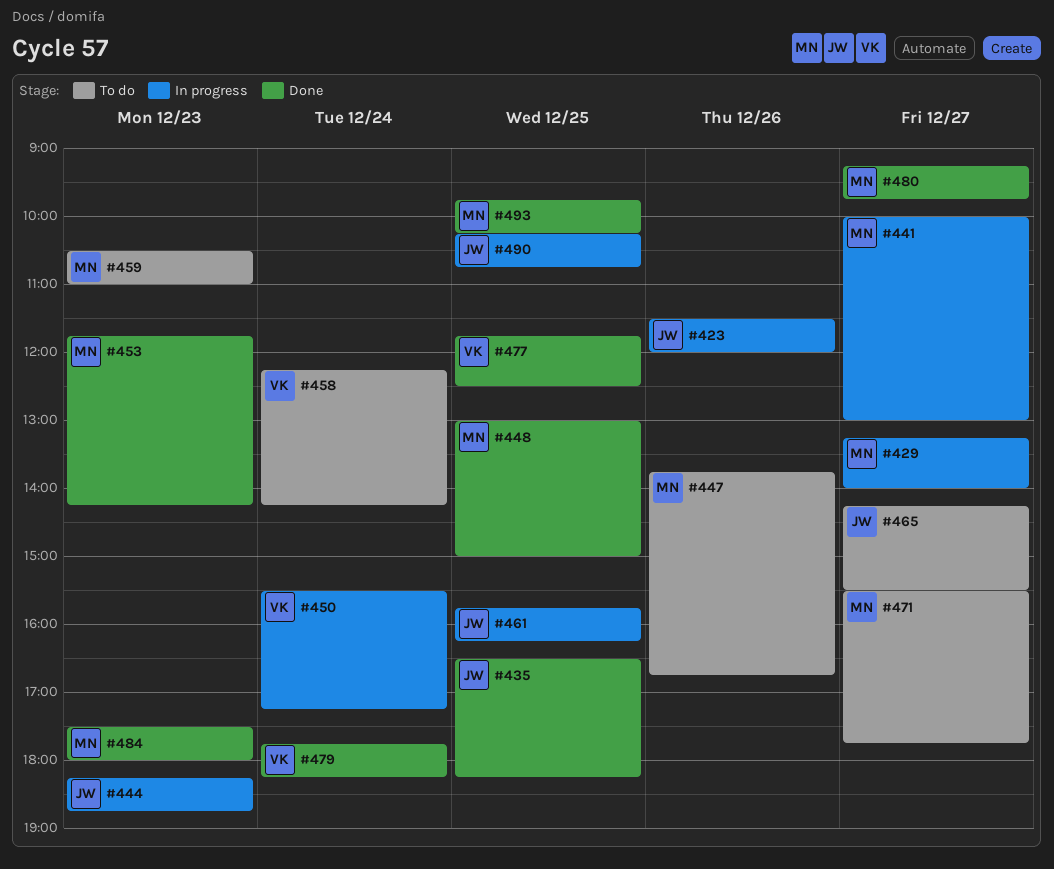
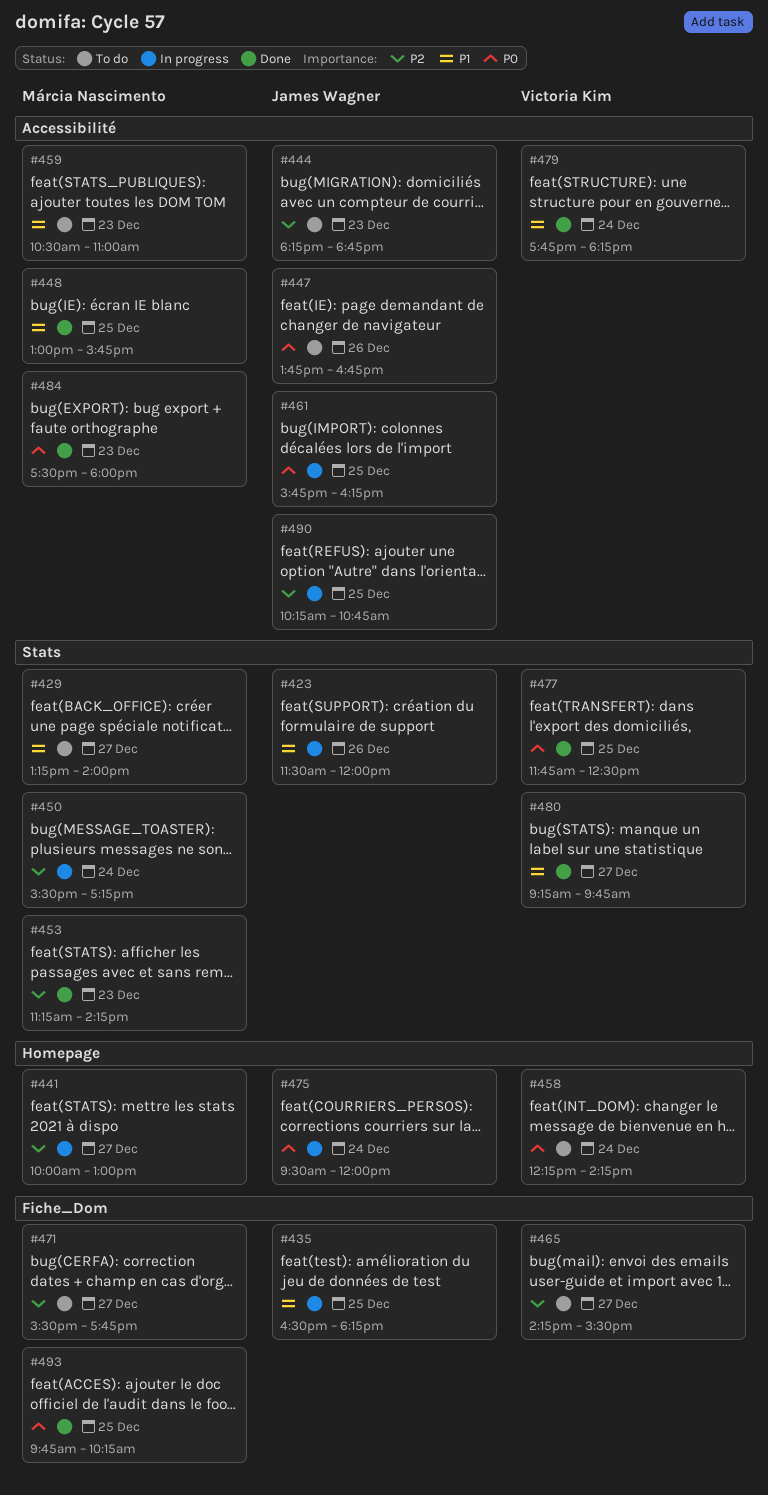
#429, status: In progress -> To do
#435, status: Done -> In progress
#444, status: In progress -> To do
#447, owner: Márcia Nascimento -> James Wagner
#448, ends: 15:00 -> 15:45
#450, owner: Victoria Kim -> Márcia Nascimento
#453, begins: 11:45 -> 11:15
#465, owner: James Wagner -> Victoria Kim
#475: none -> present
#480, owner: Márcia Nascimento -> Victoria Kim

